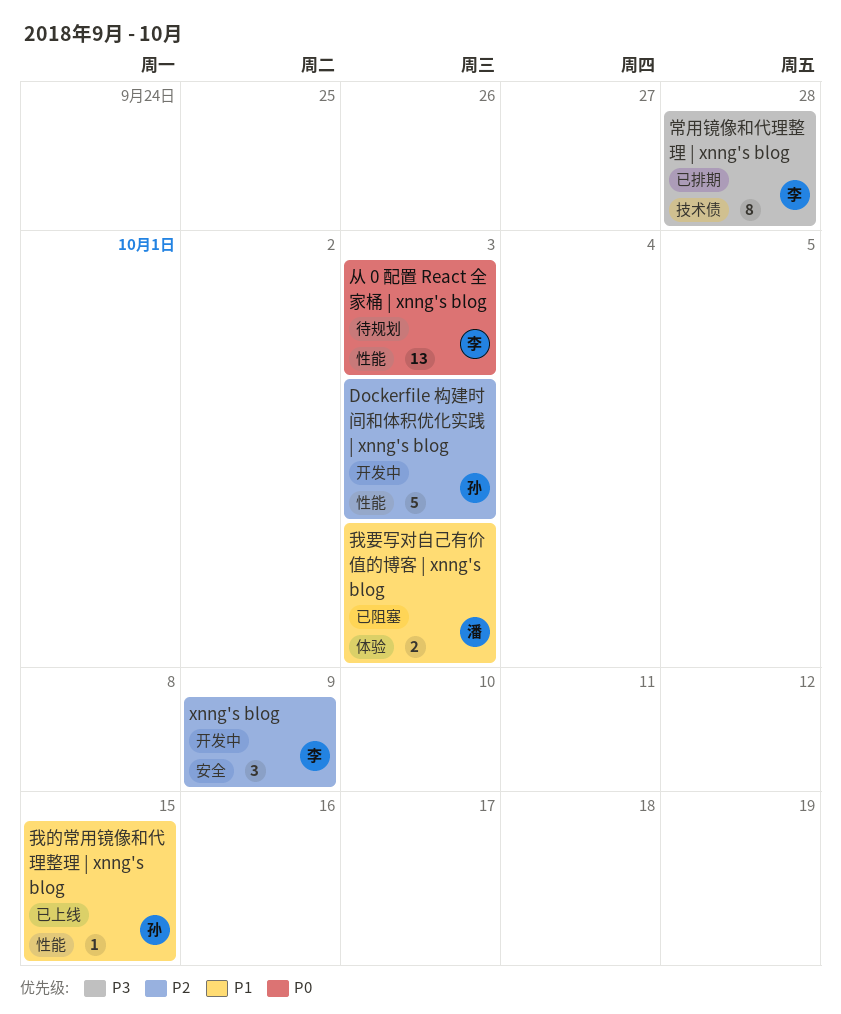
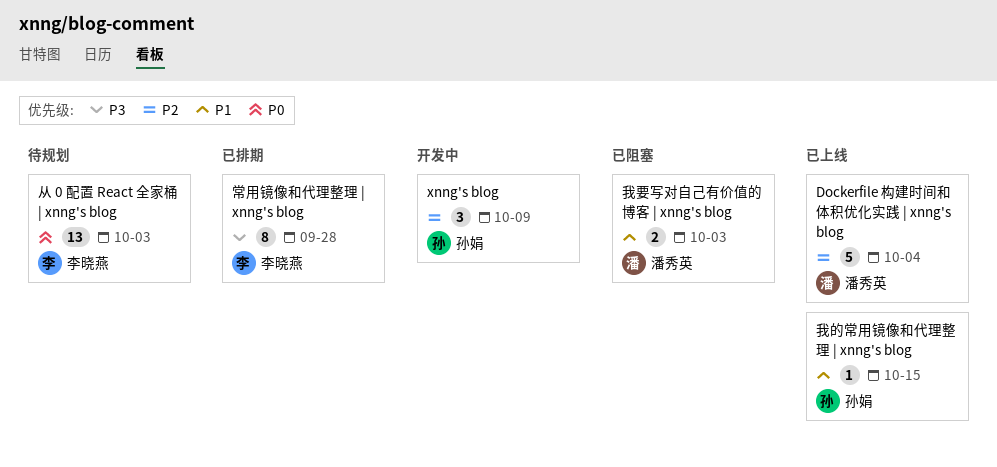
Dockerfile 构建时间和体积优化实践 | xnng's blog, status: 开发中 -> 已上线
Dockerfile 构建时间和体积优化实践 | xnng's blog, owner: 孙娟 -> 潘秀英
Dockerfile 构建时间和体积优化实践 | xnng's blog, due: Oct 3 -> Oct 4
xnng's blog, owner: 李晓燕 -> 孙娟

